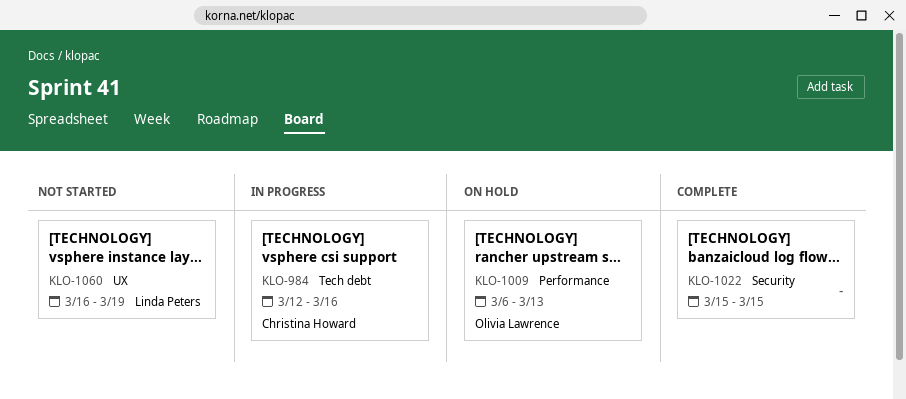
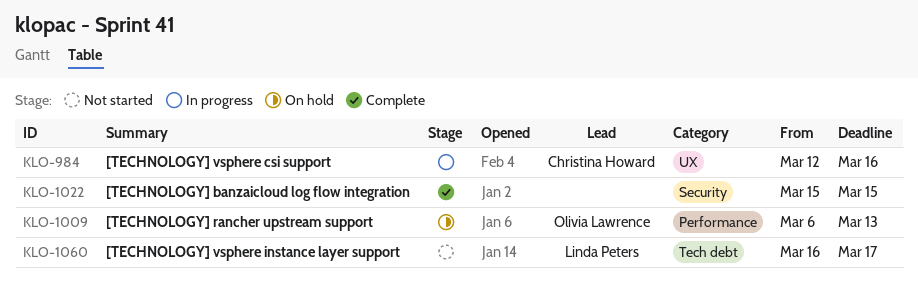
KLO-984, label: Tech debt -> UX
KLO-1060, label: UX -> Tech debt
KLO-1060, due: Mar 19 -> Mar 17

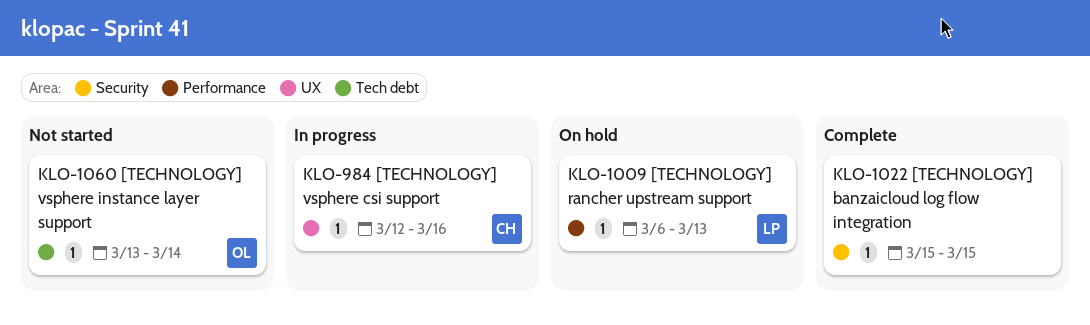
KLO-1009, owner: Olivia Lawrence -> Linda Peters
KLO-1060, owner: Linda Peters -> Olivia Lawrence
KLO-1060, start: Mar 16 -> Mar 13
KLO-1060, due: Mar 17 -> Mar 14

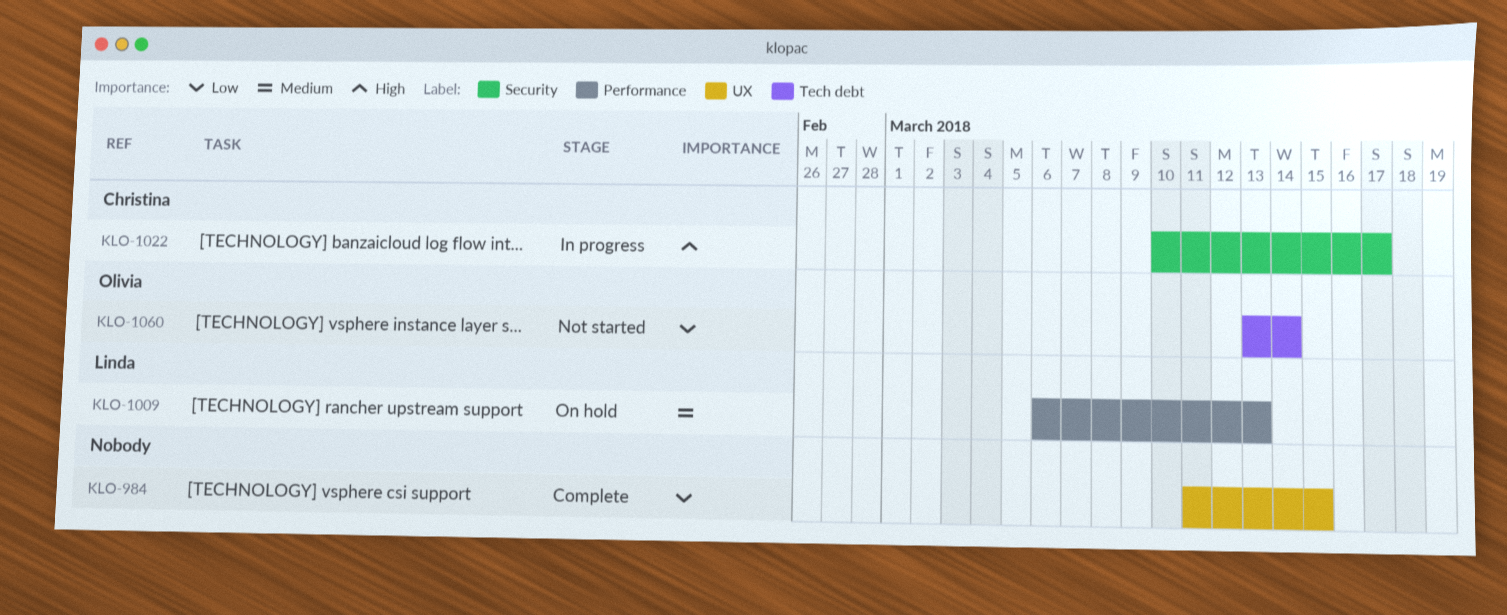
KLO-984, status: In progress -> Complete
KLO-984, owner: Christina -> none
KLO-984, start: Mar 12 -> Mar 11
KLO-984, due: Mar 16 -> Mar 15
KLO-1022, status: Complete -> In progress
KLO-1022, owner: none -> Christina
KLO-1022, start: Mar 15 -> Mar 10
KLO-1022, due: Mar 15 -> Mar 17

